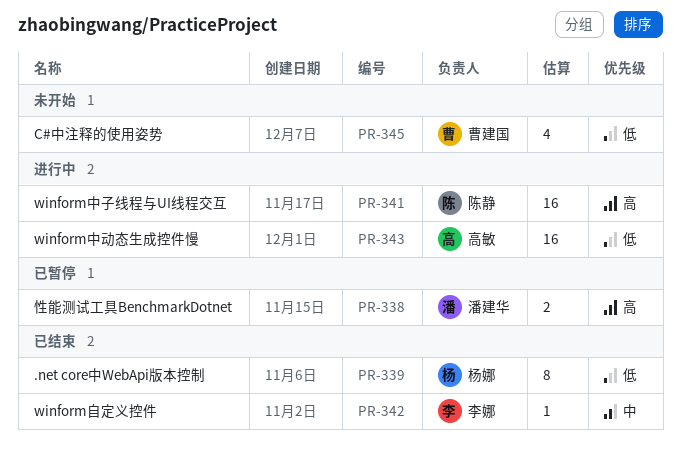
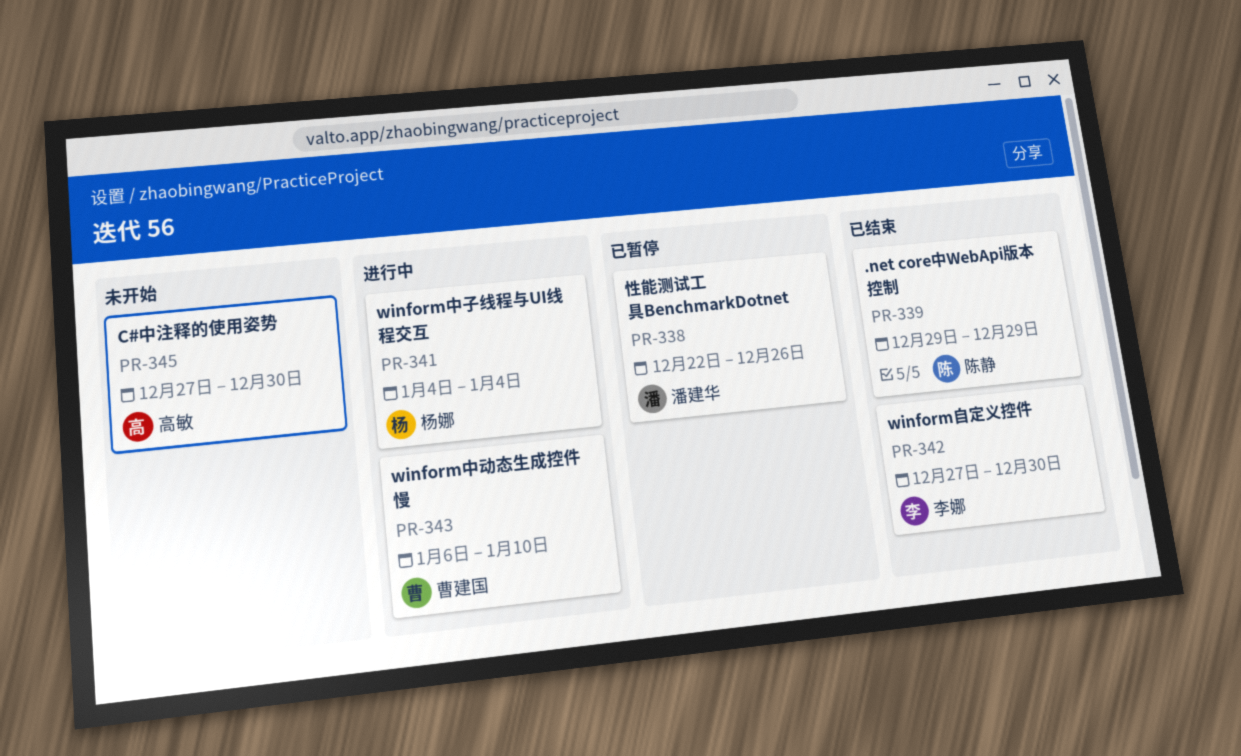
PR-339, owner: 杨娜 -> 陈静
PR-341, owner: 陈静 -> 杨娜
PR-343, owner: 高敏 -> 曹建国
PR-345, owner: 曹建国 -> 高敏

